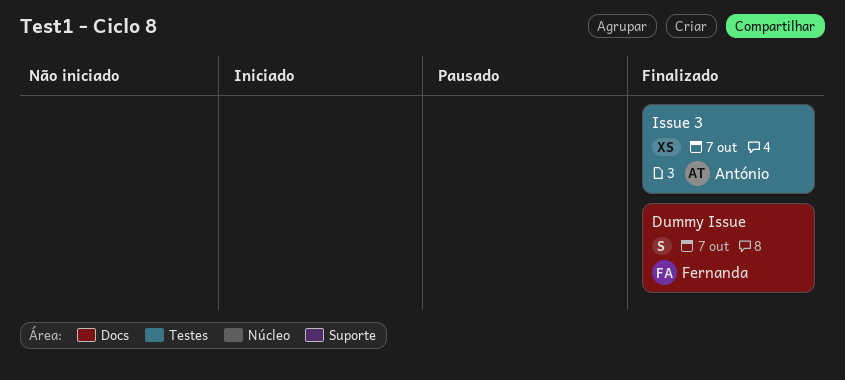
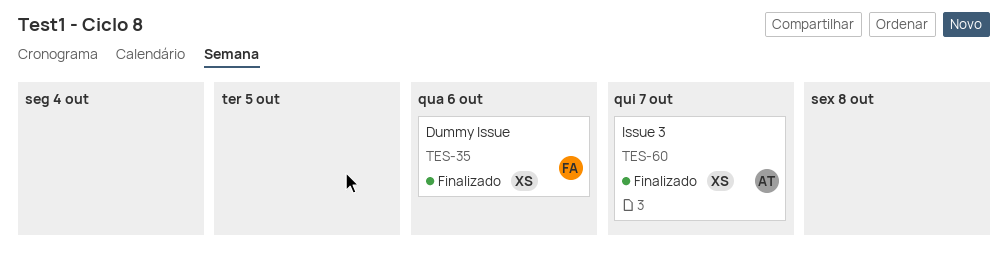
Dummy Issue, estimate: S -> XS
Dummy Issue, due: Oct 7 -> Oct 6

